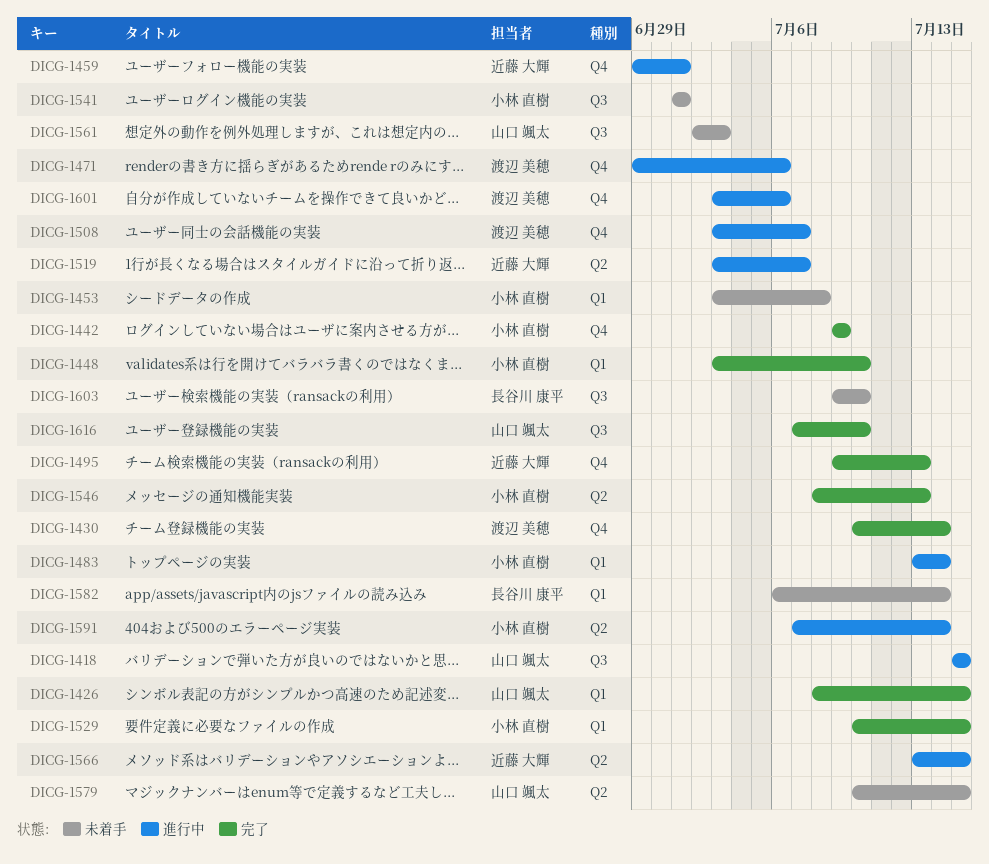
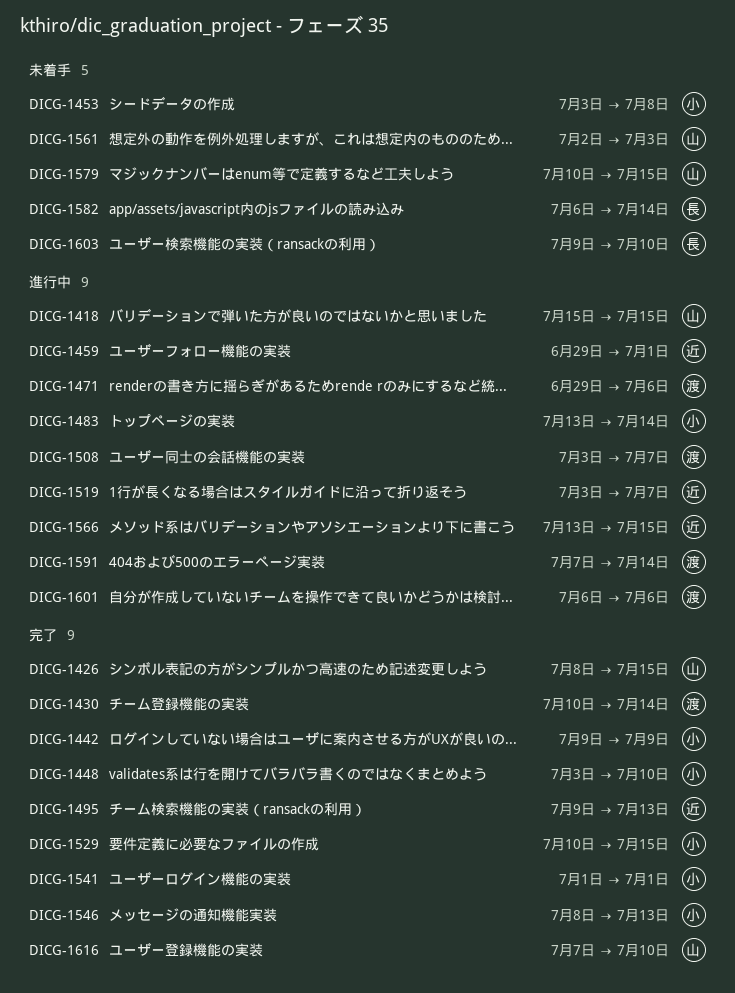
DICG-1541, status: 未着手 -> 完了
DICG-1591, owner: 小林 直樹 -> 渡辺 美穂
DICG-1601, start: Jul 3 -> Jul 6

